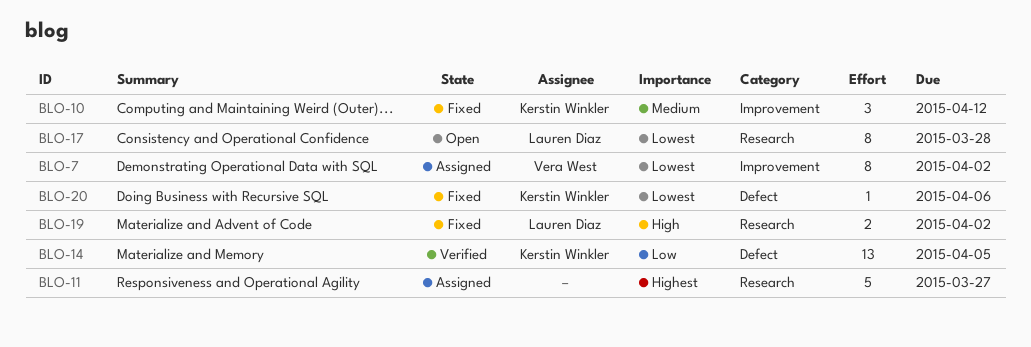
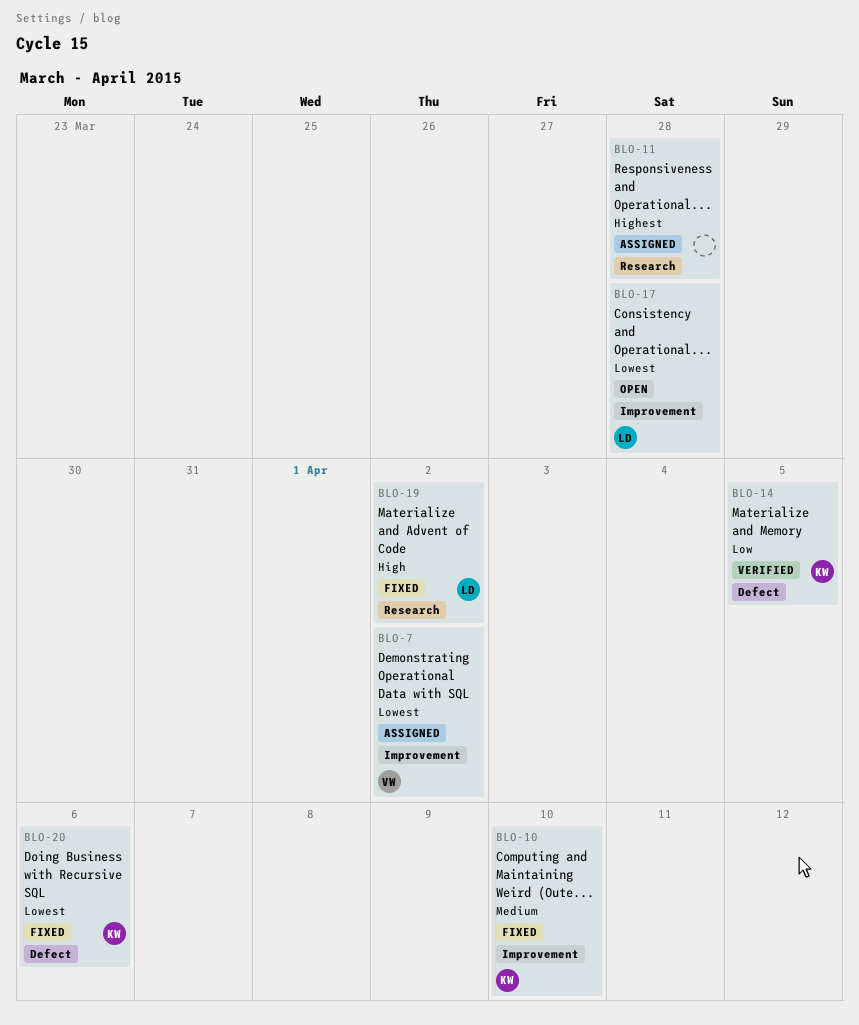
BLO-10, due: Apr 12 -> Apr 10
BLO-11, due: Mar 27 -> Mar 28
BLO-17, label: Research -> Improvement

